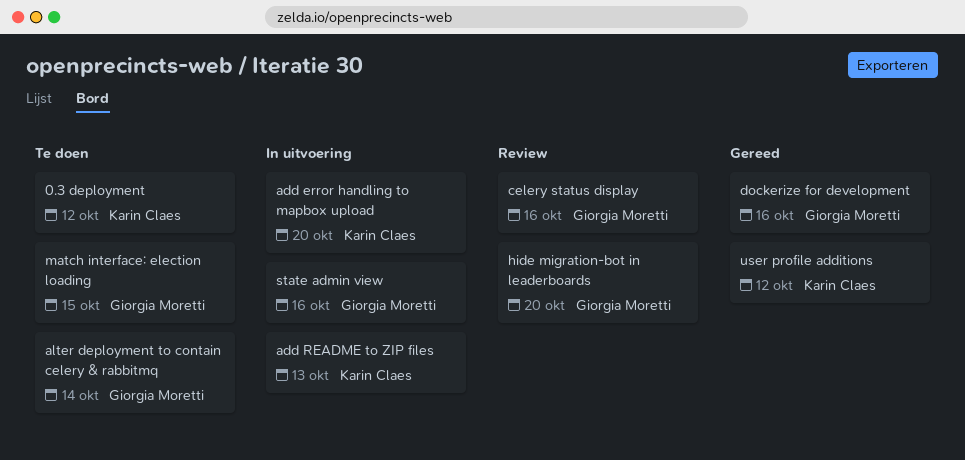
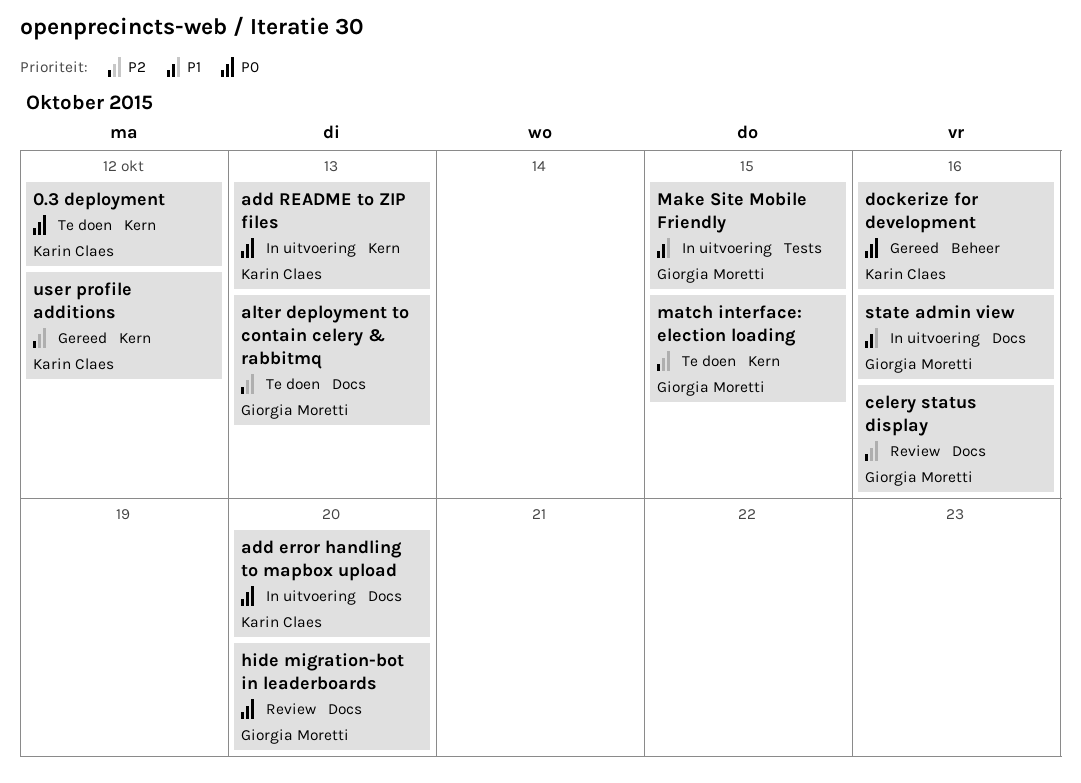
alter deployment to contain celery & rabbitmq, due: Oct 14 -> Oct 13
dockerize for development, owner: Giorgia Moretti -> Karin Claes
Make Site Mobile Friendly: none -> present

